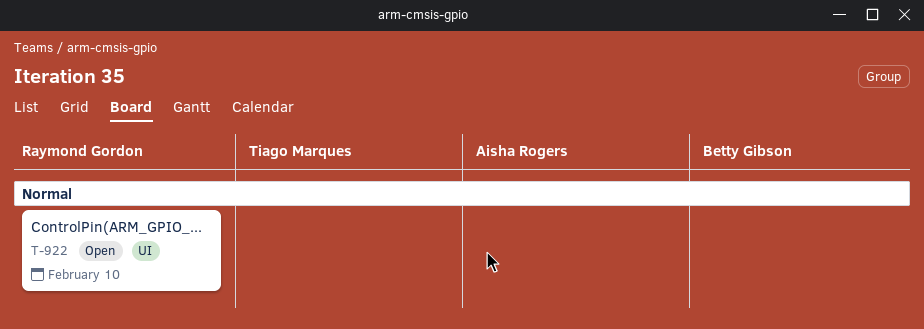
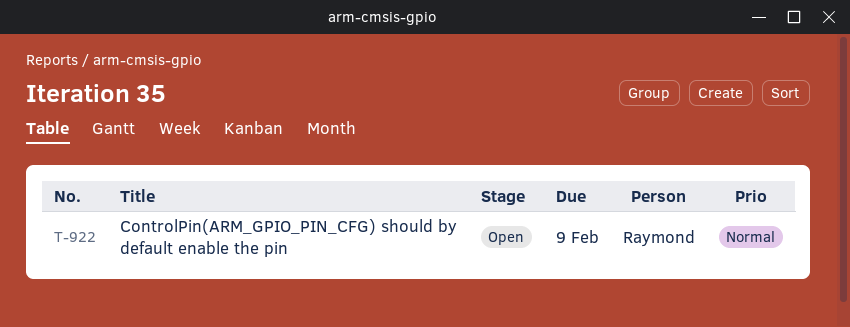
T-922, due: Feb 10 -> Feb 9

